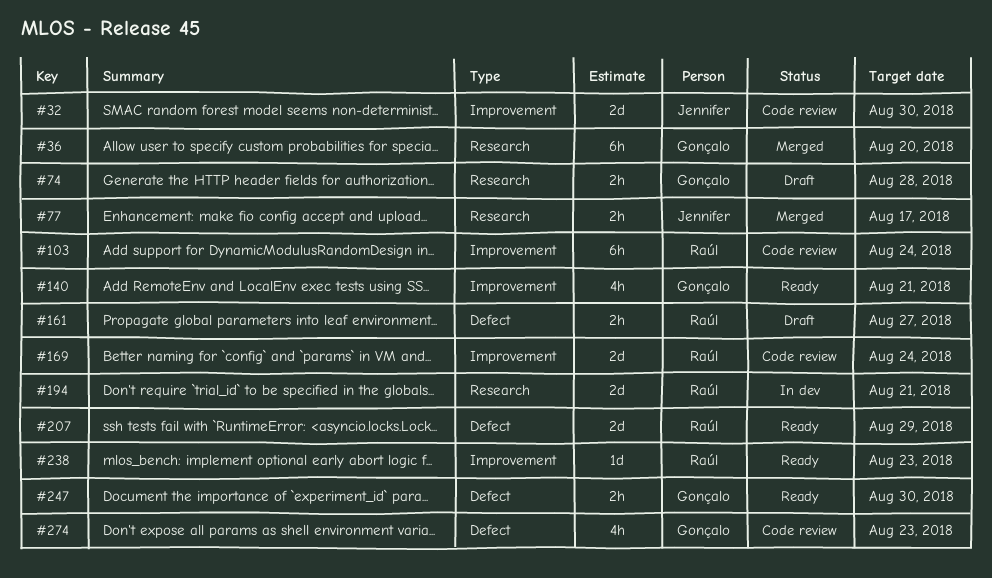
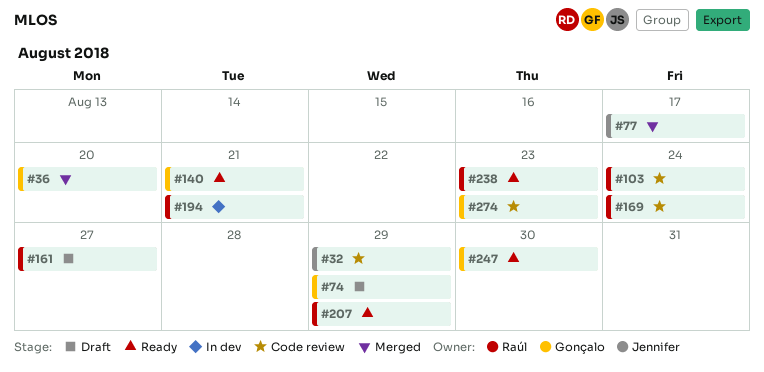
#32, due: Aug 30 -> Aug 29
#74, due: Aug 28 -> Aug 29

